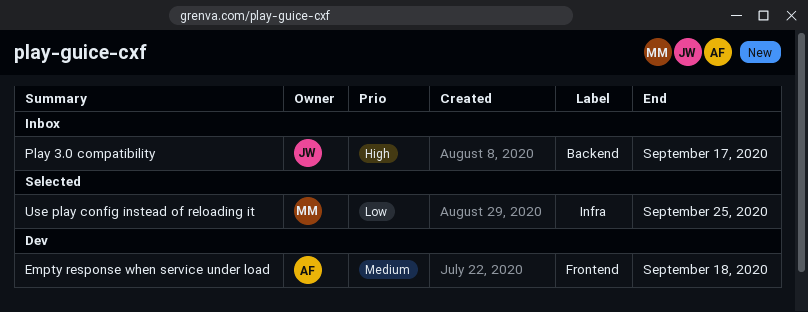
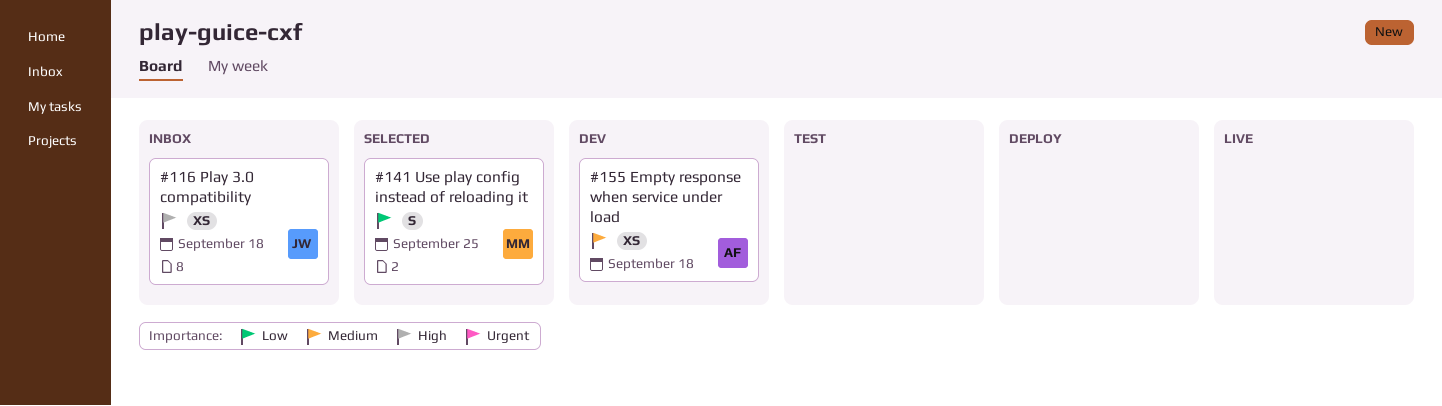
Play 3.0 compatibility, due: Sep 17 -> Sep 18

